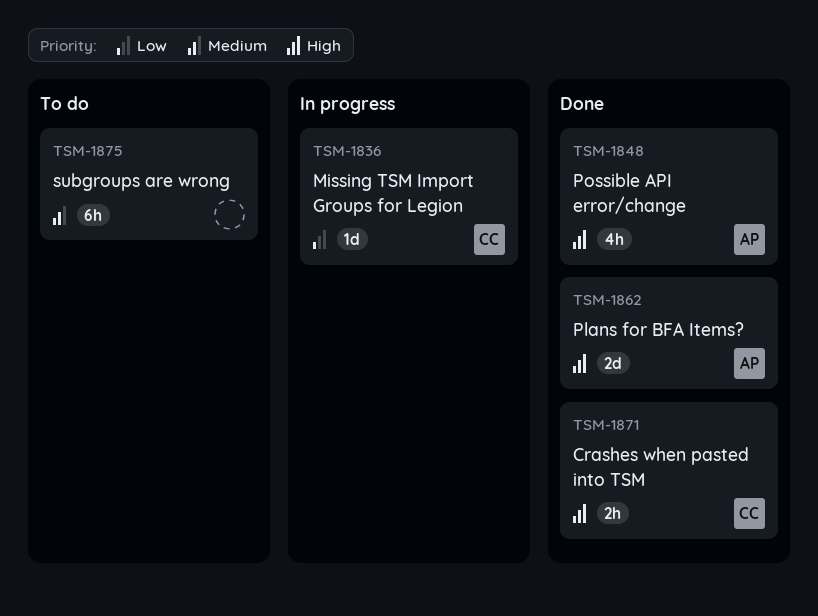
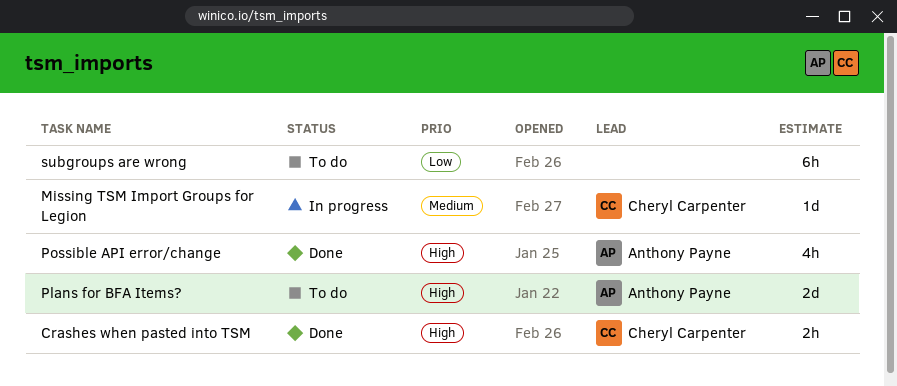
Missing TSM Import Groups for Legion, priority: Low -> Medium
Plans for BFA Items?, status: Done -> To do
subgroups are wrong, priority: Medium -> Low

